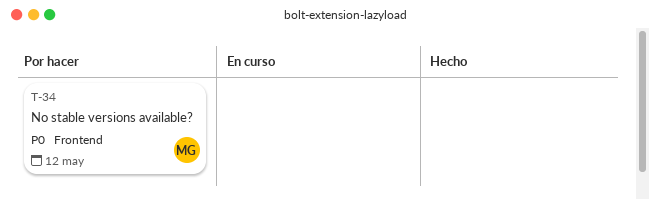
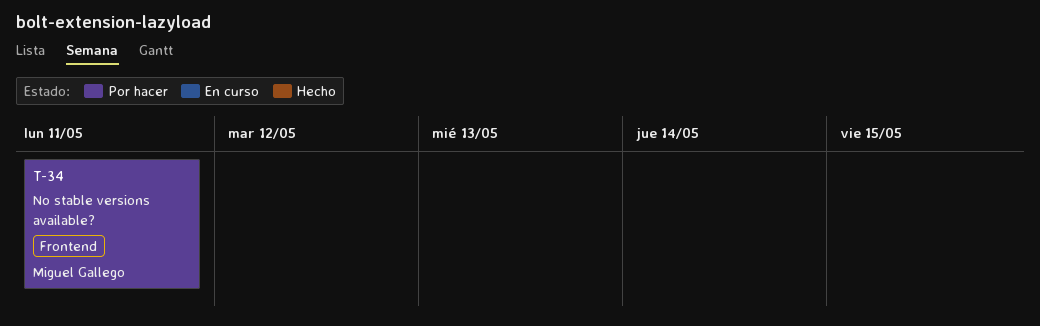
T-34, due: May 12 -> May 11

